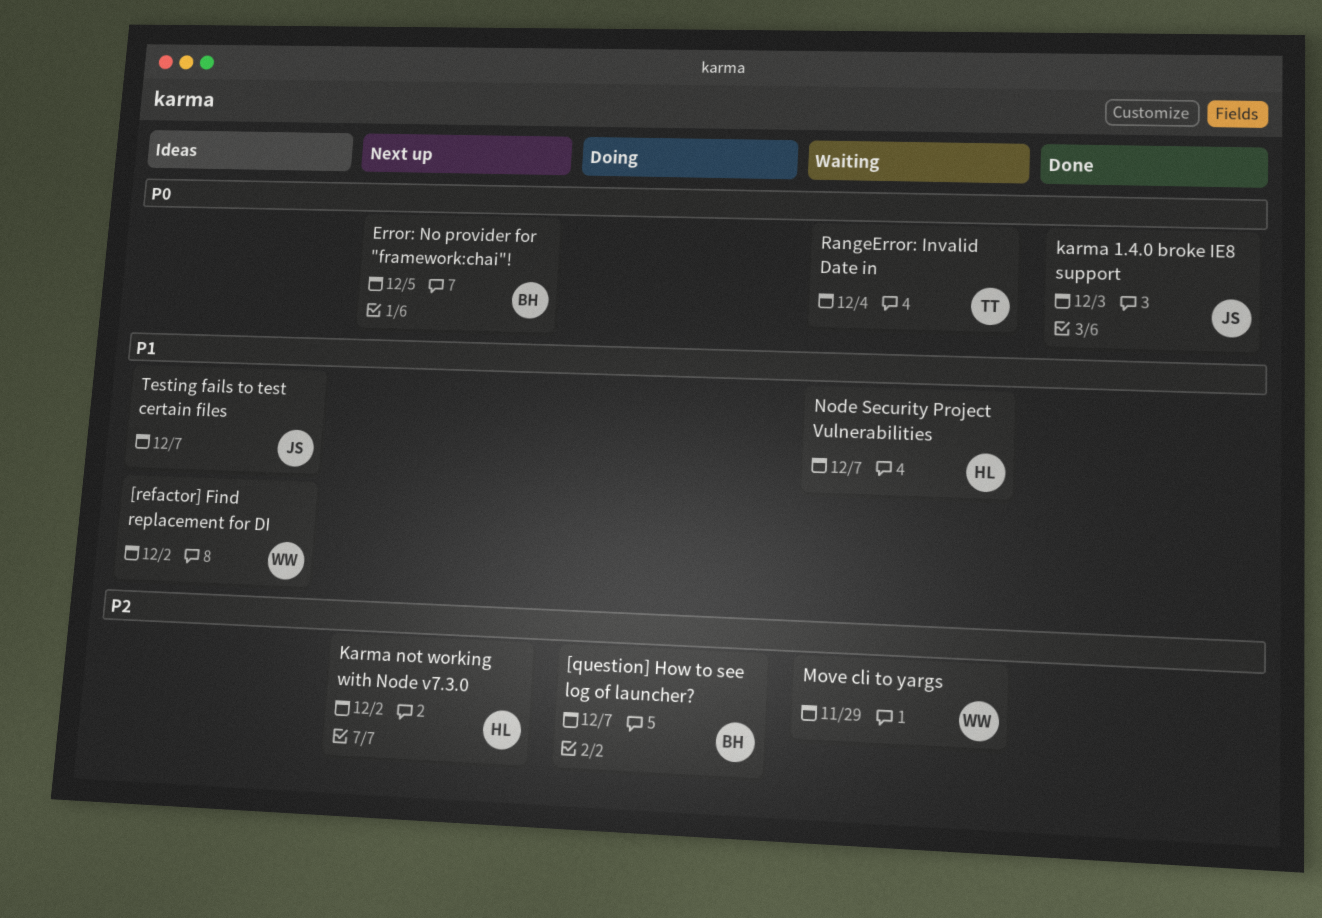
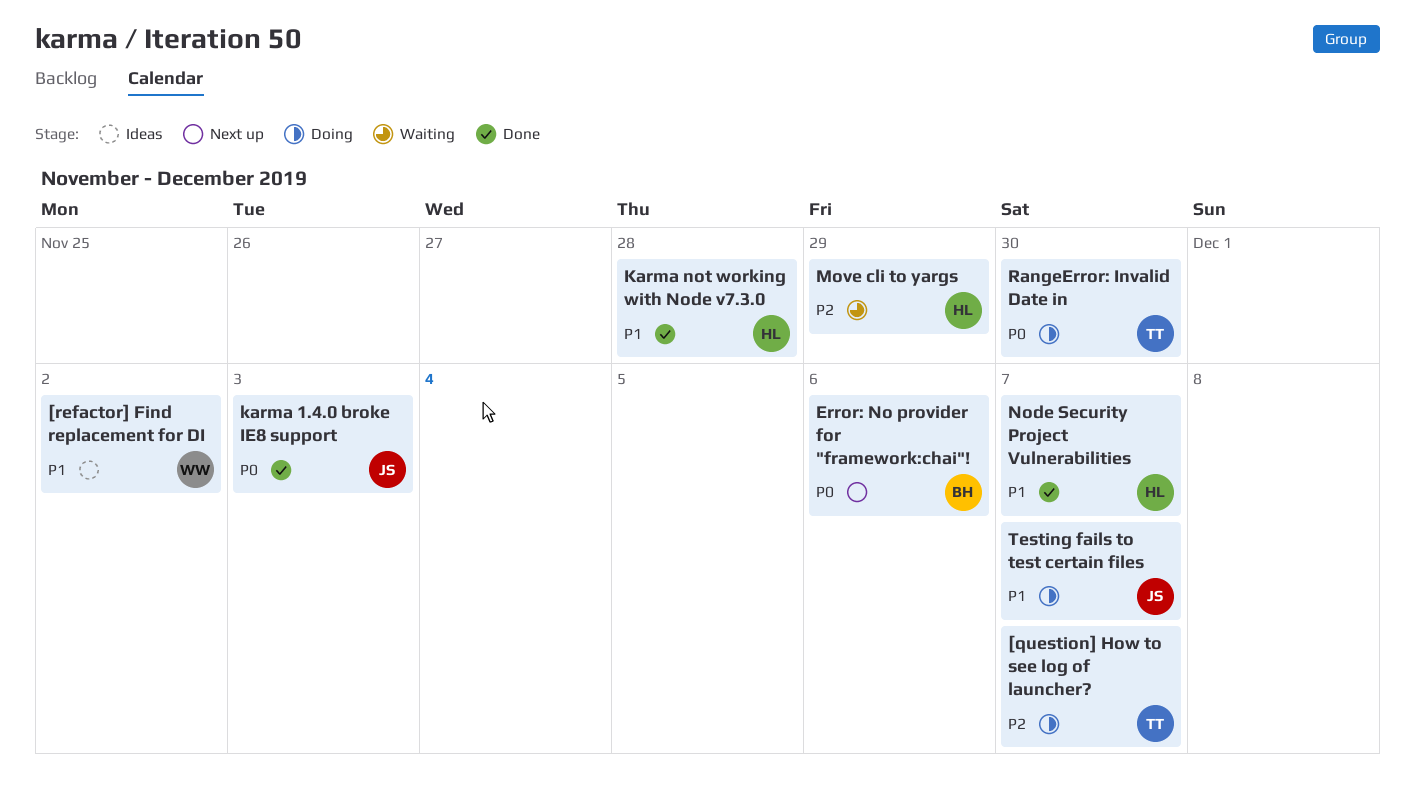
[question] How to see log of launcher?, owner: BH -> TT
Error: No provider for "framework:chai"!, due: Dec 5 -> Dec 6
Karma not working with Node v7.3.0, status: Next up -> Done
Karma not working with Node v7.3.0, priority: P2 -> P1
Karma not working with Node v7.3.0, due: Dec 2 -> Nov 28
Move cli to yargs, owner: WW -> HL
Node Security Project Vulnerabilities, status: Waiting -> Done
RangeError: Invalid Date in, status: Waiting -> Doing
RangeError: Invalid Date in, due: Dec 4 -> Nov 30
Testing fails to test certain files, status: Ideas -> Doing

